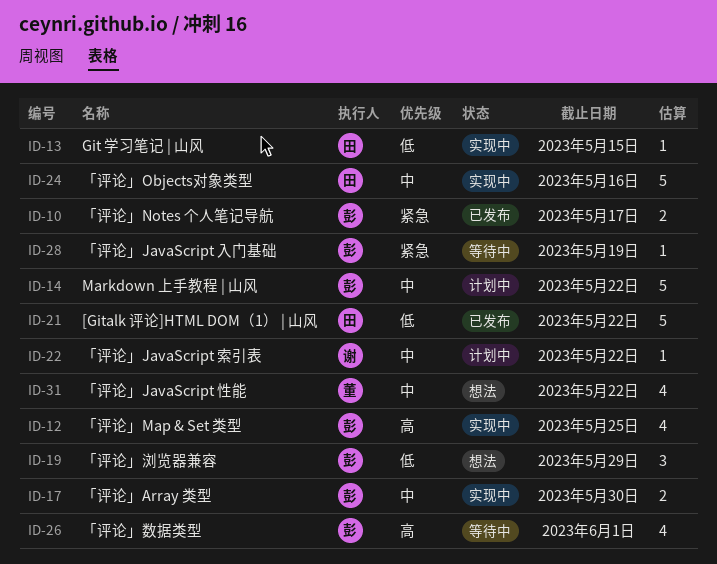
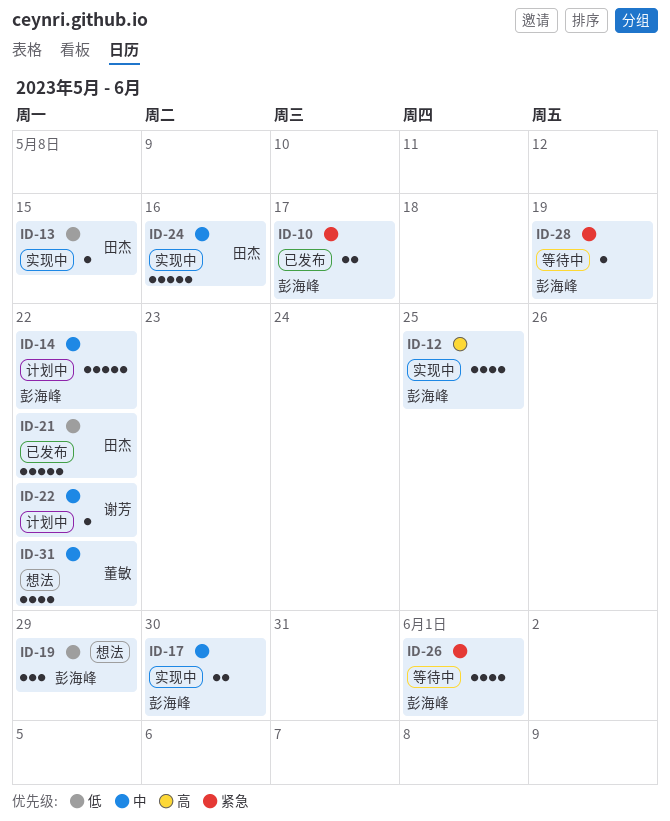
ID-26, priority: 高 -> 紧急

